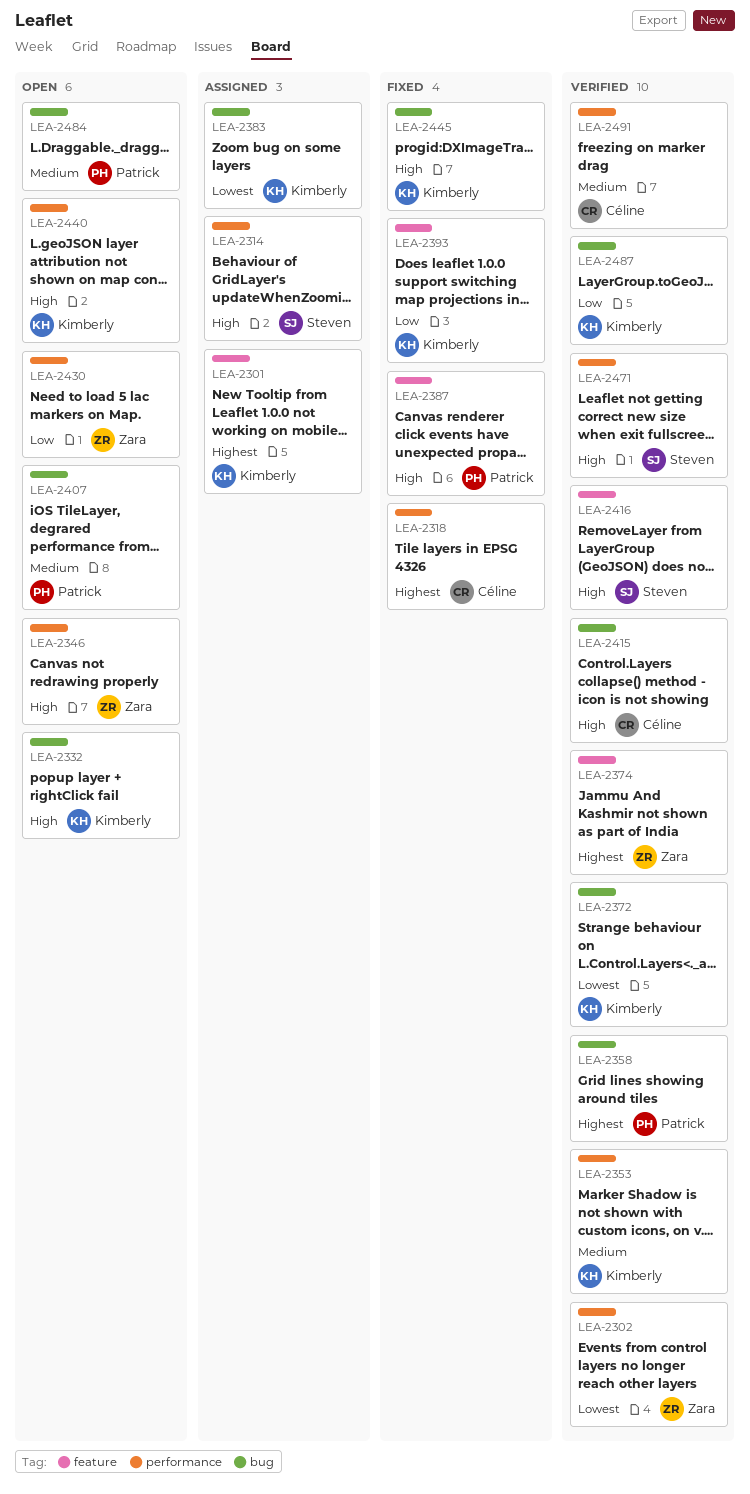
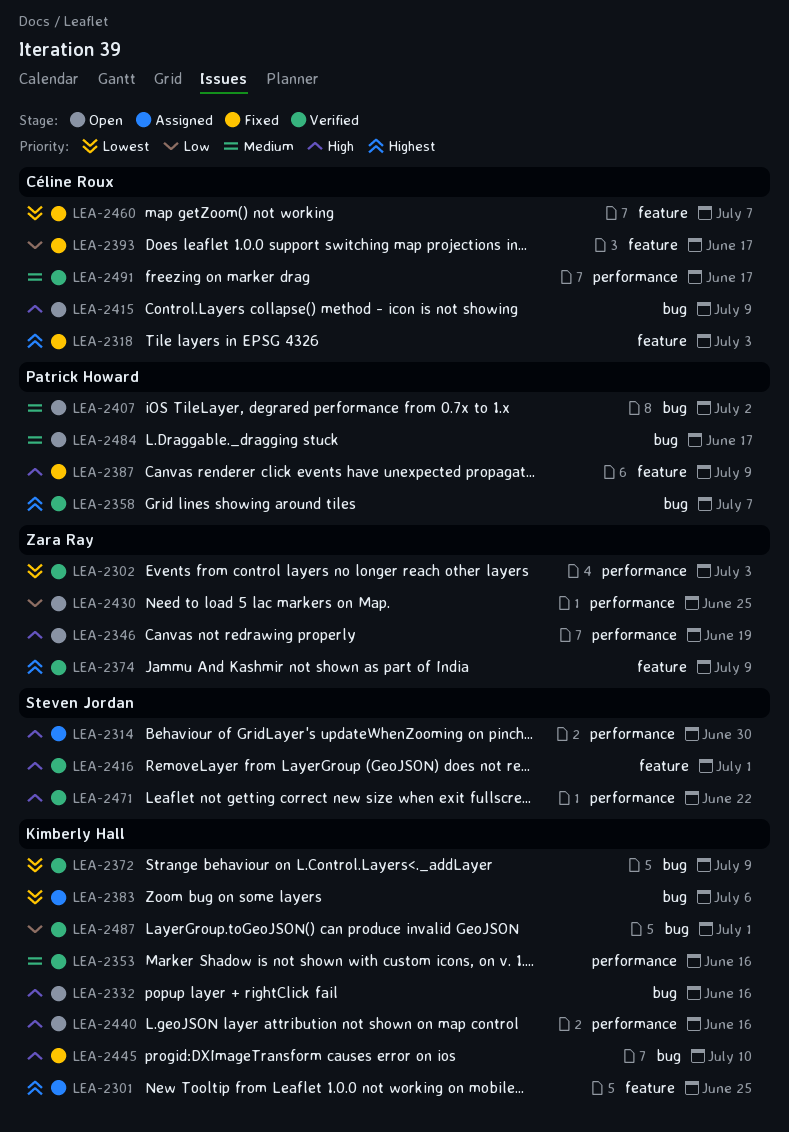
LEA-2318, label: performance -> feature
LEA-2393, owner: Kimberly Hall -> Céline Roux
LEA-2415, status: Verified -> Open
LEA-2460: none -> present

